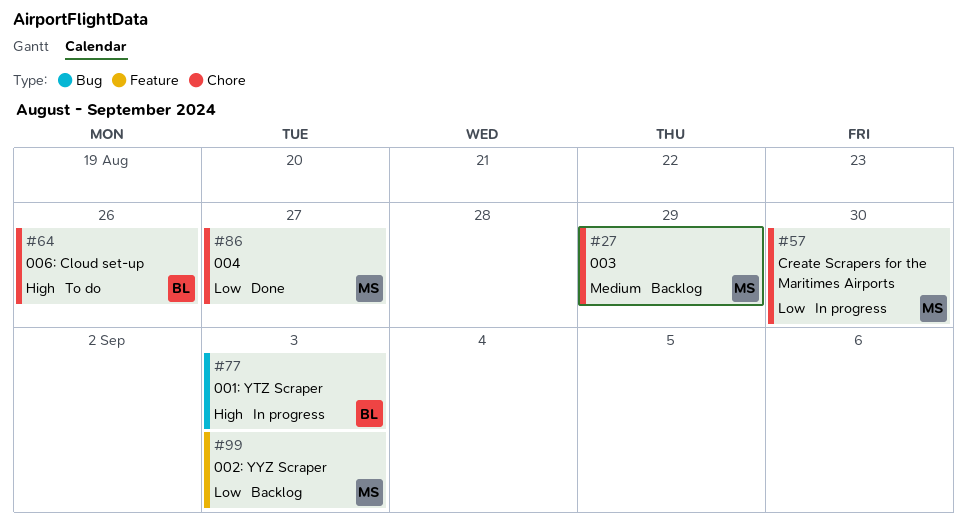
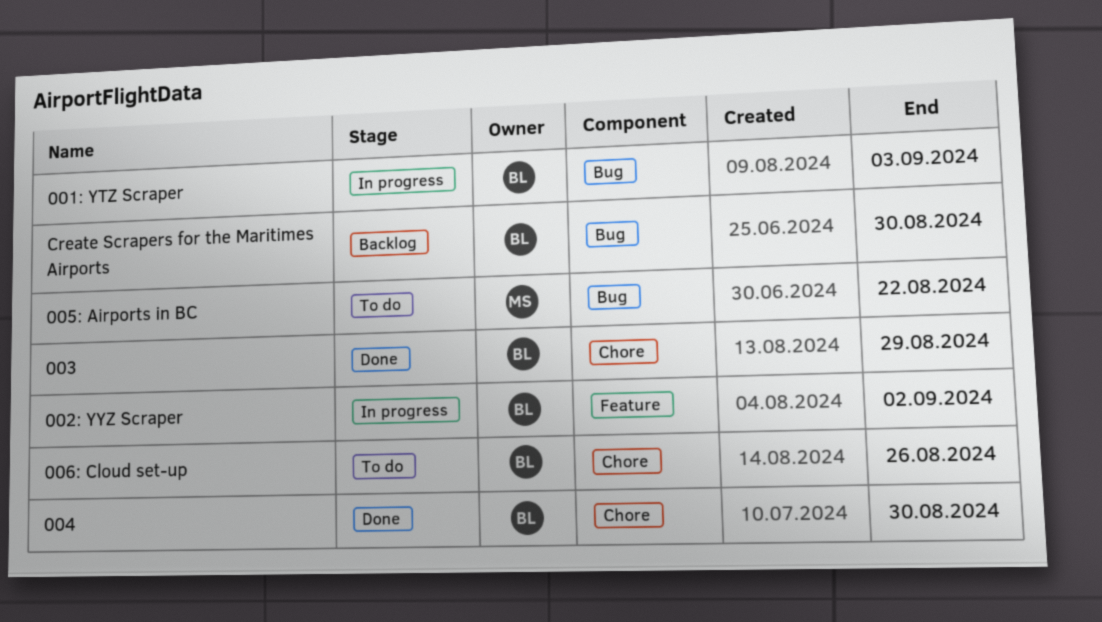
002: YYZ Scraper, status: Backlog -> In progress
002: YYZ Scraper, owner: MS -> BL
002: YYZ Scraper, due: Sep 3 -> Sep 2
003, status: Backlog -> Done
003, owner: MS -> BL
004, owner: MS -> BL
004, due: Aug 27 -> Aug 30
005: Airports in BC: none -> present
Create Scrapers for the Maritimes Airports, status: In progress -> Backlog
Create Scrapers for the Maritimes Airports, owner: MS -> BL
Create Scrapers for the Maritimes Airports, label: Chore -> Bug

